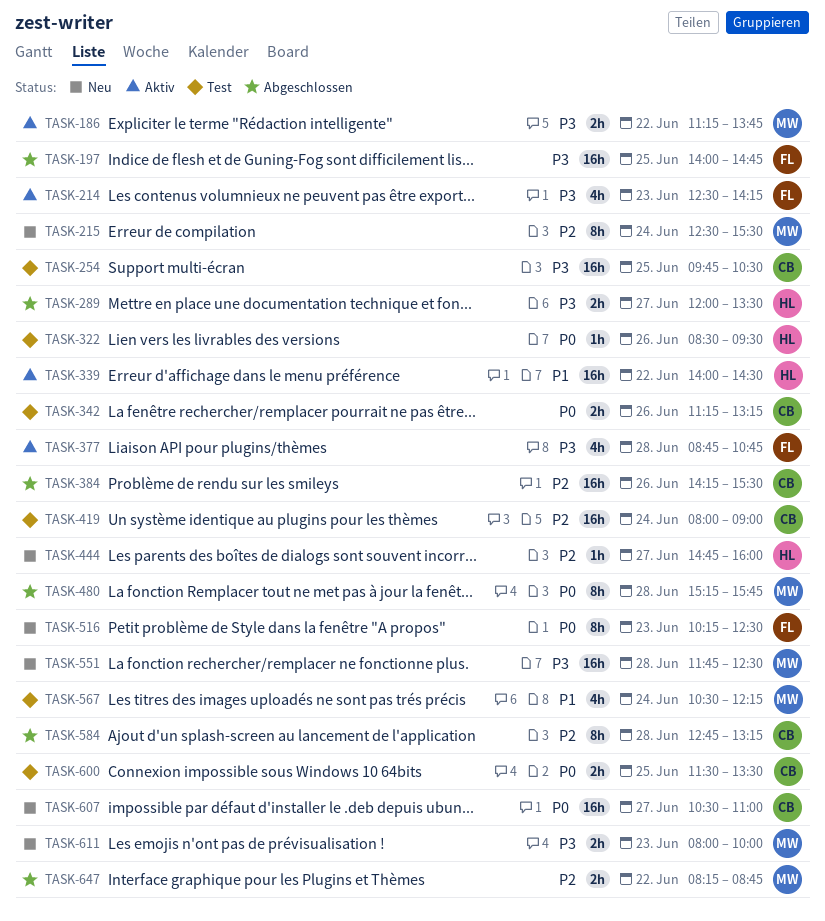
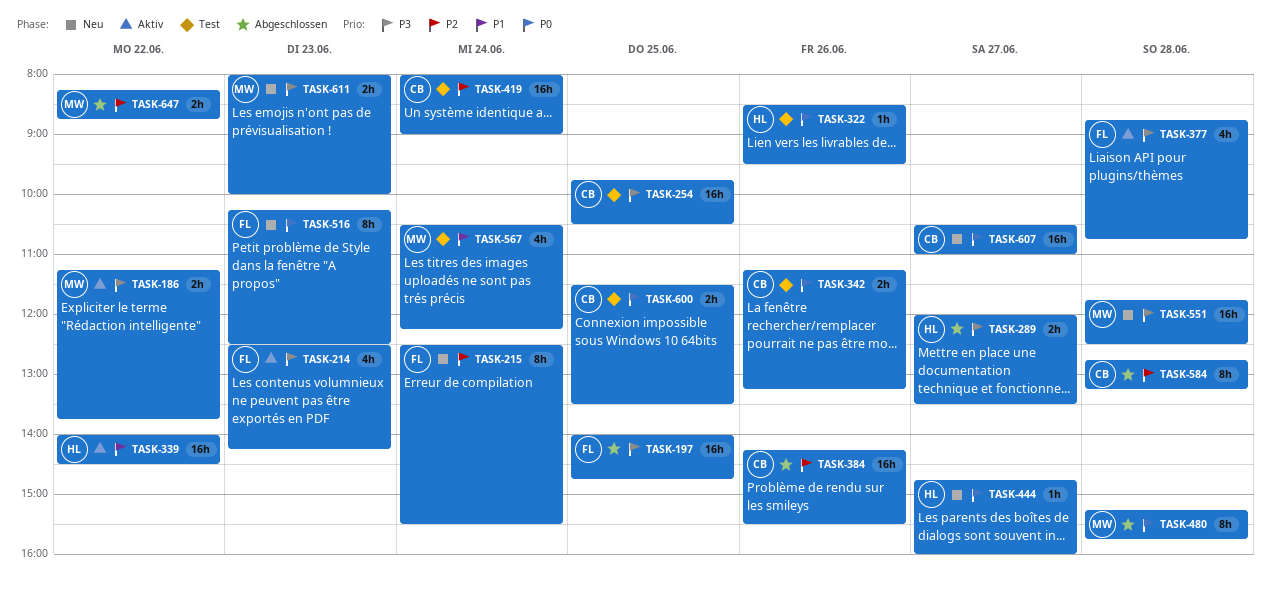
TASK-215, owner: MW -> FL
TASK-444, priority: P2 -> P0

